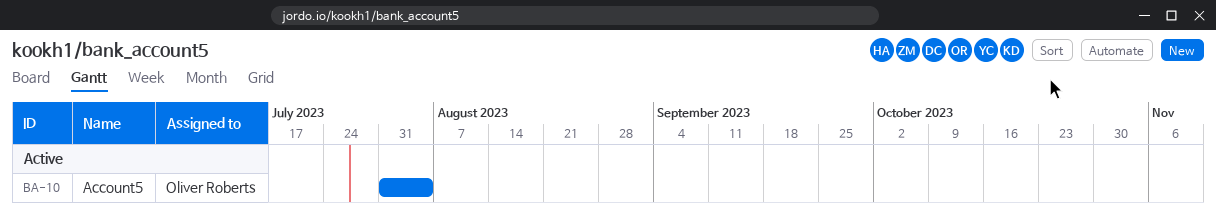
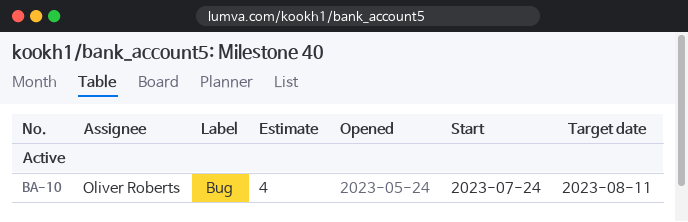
BA-10, start: Jul 31 -> Jul 24
BA-10, due: Aug 4 -> Aug 11

